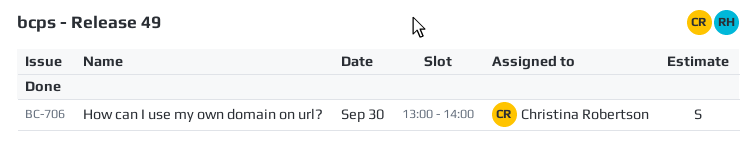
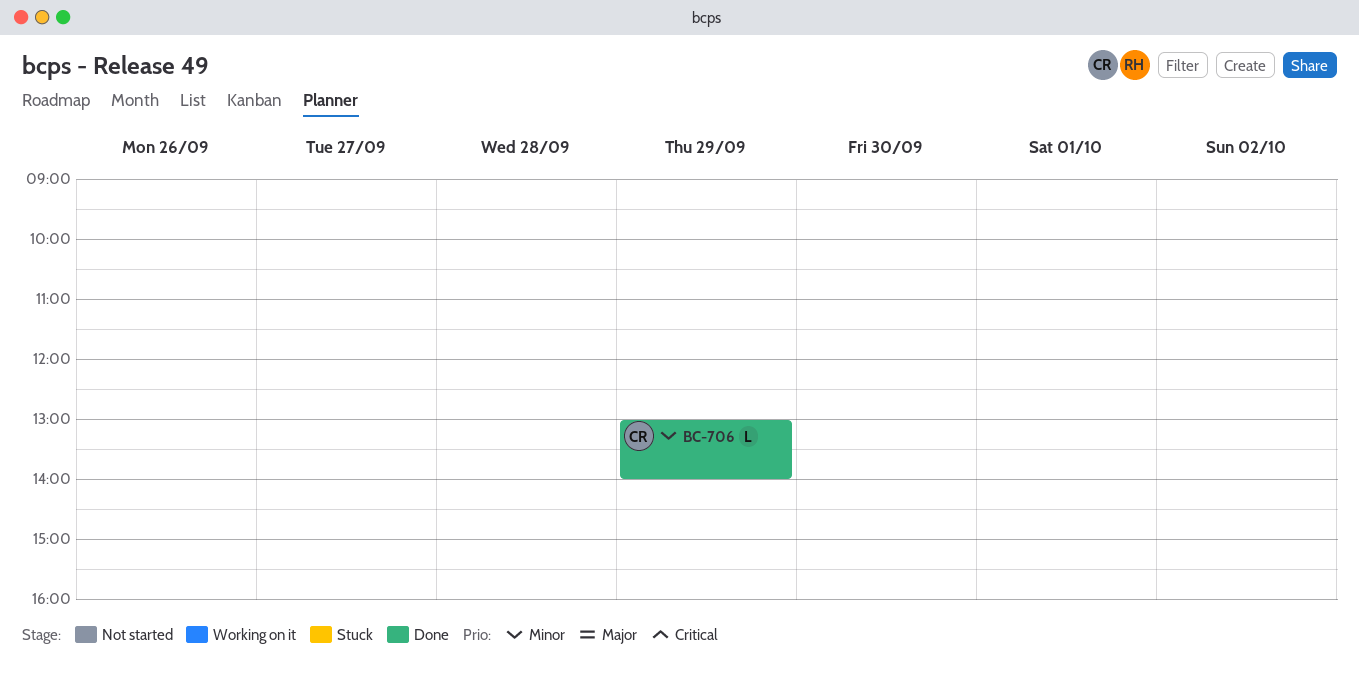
BC-706, estimate: S -> L
BC-706, day: Sep 30 -> Sep 29

